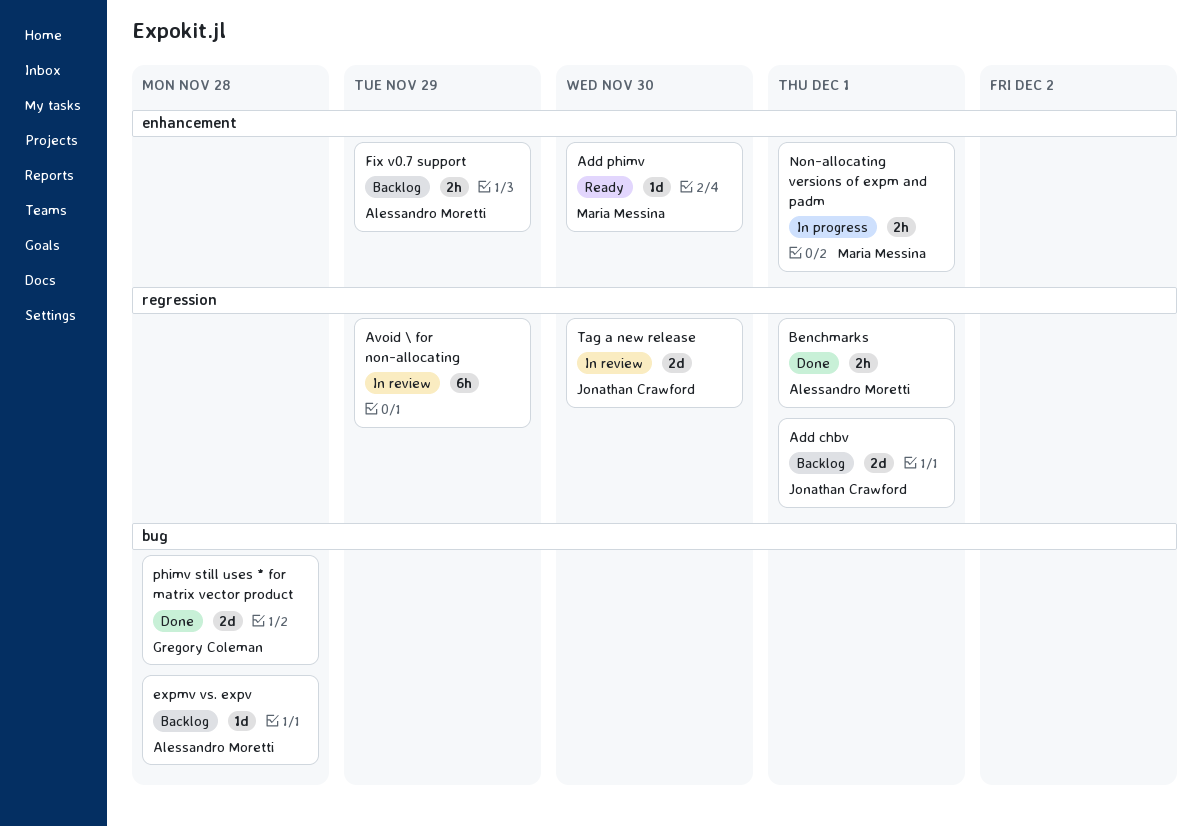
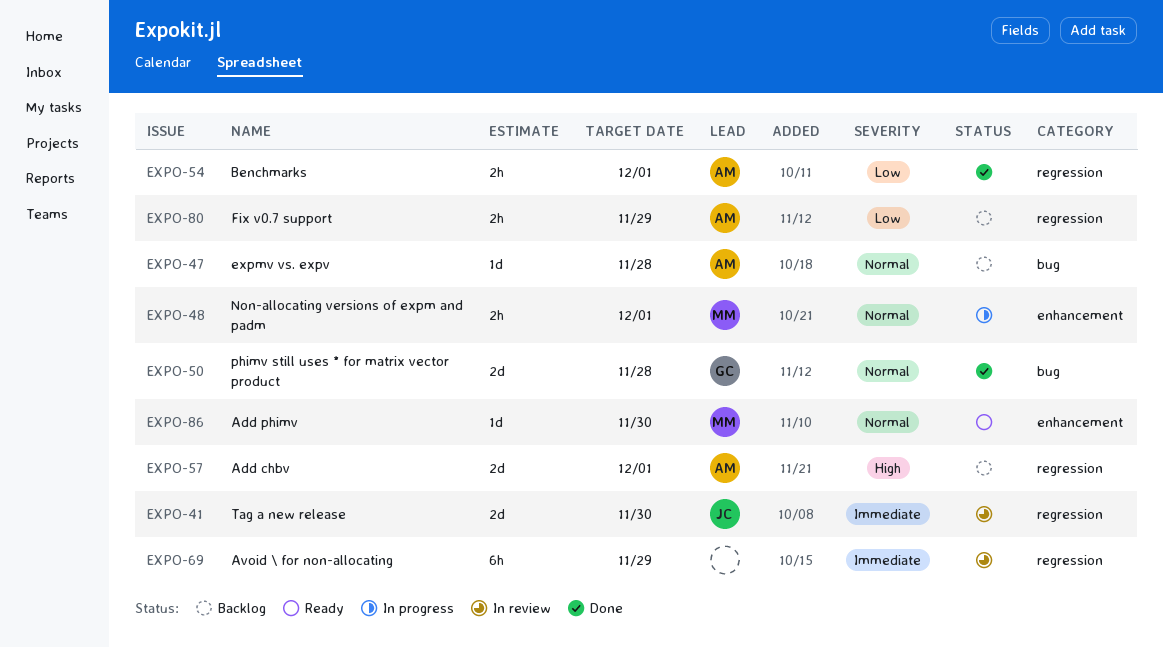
Add chbv, owner: Jonathan Crawford -> Alessandro Moretti
Fix v0.7 support, label: enhancement -> regression

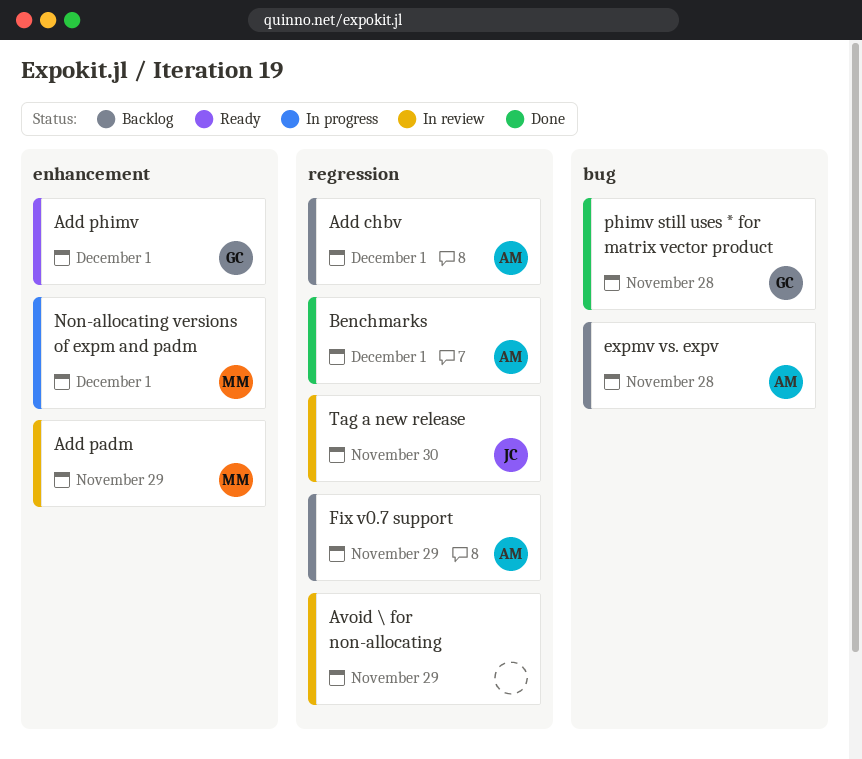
Add padm: none -> present
Add phimv, owner: MM -> GC
Add phimv, due: Nov 30 -> Dec 1

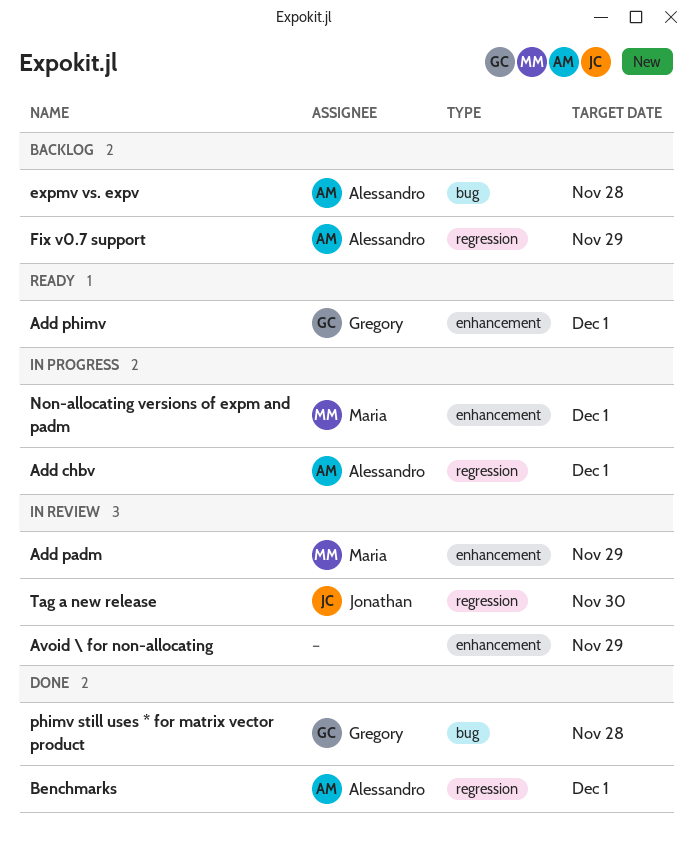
Add chbv, status: Backlog -> In progress
Avoid \ for non-allocating, label: regression -> enhancement

